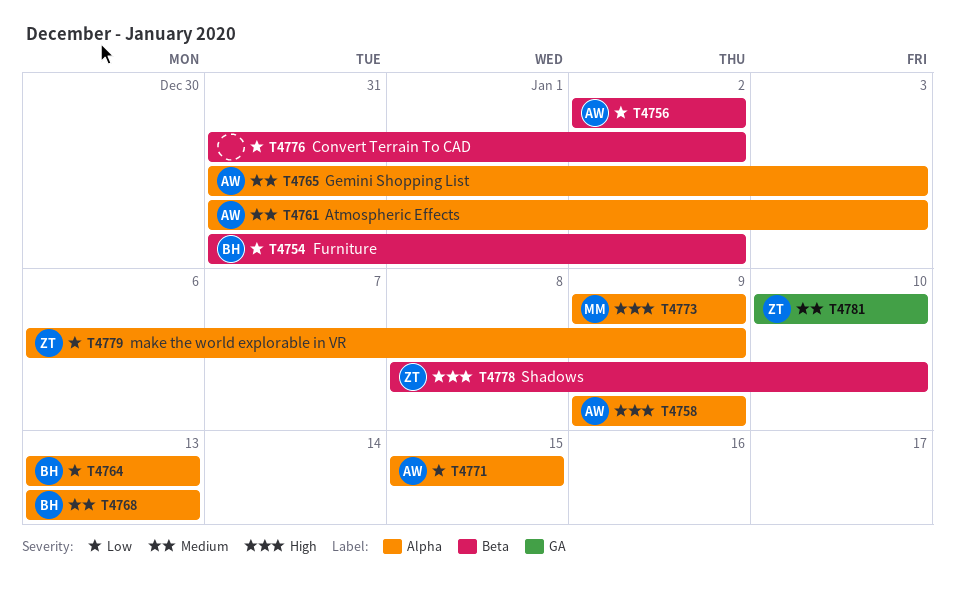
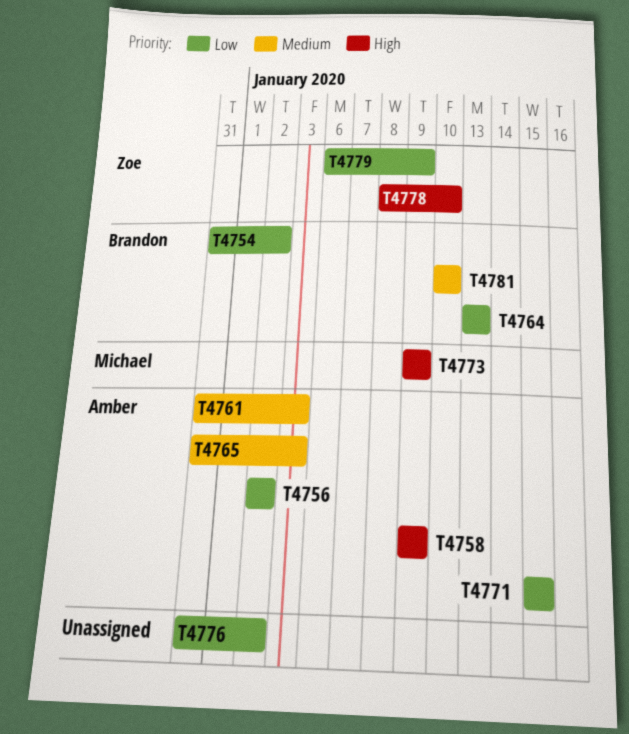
T4768: present -> none
T4781, owner: Zoe -> Brandon

